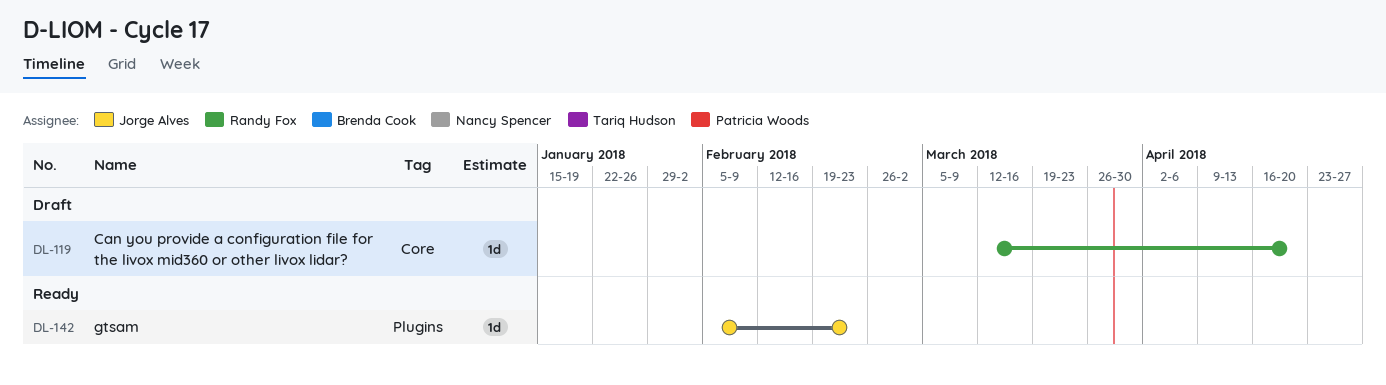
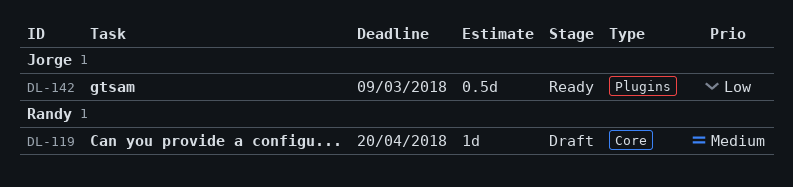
DL-142, estimate: 1d -> 0.5d
DL-142, due: Feb 23 -> Mar 9

